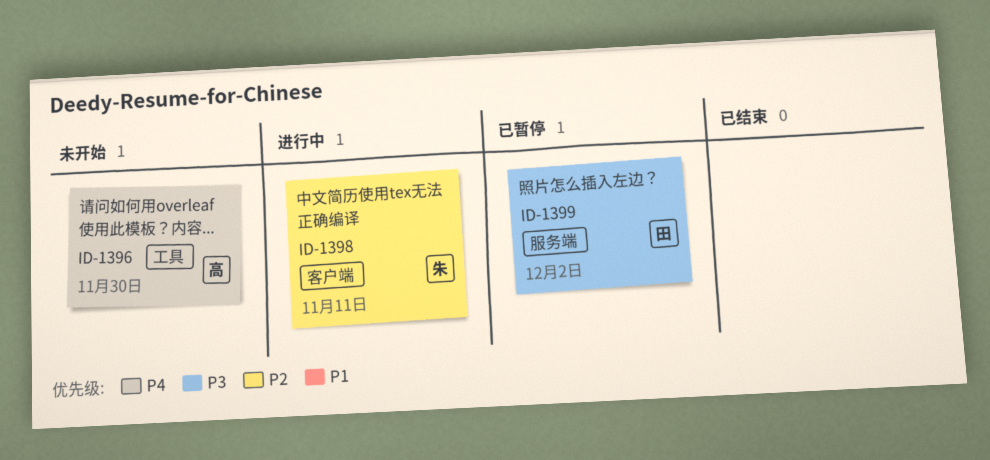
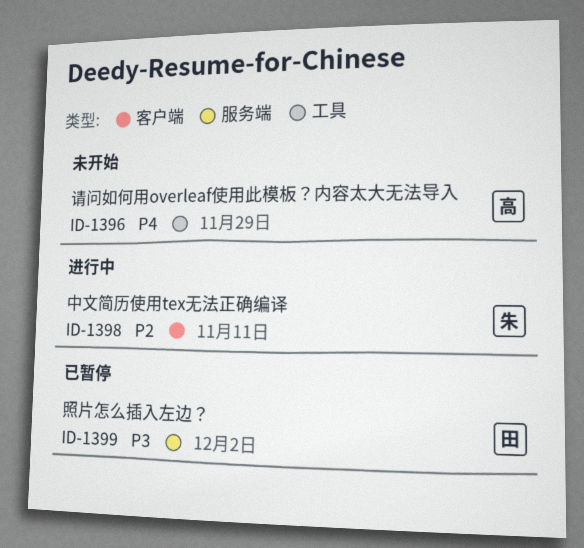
ID-1396, due: Nov 30 -> Nov 29

